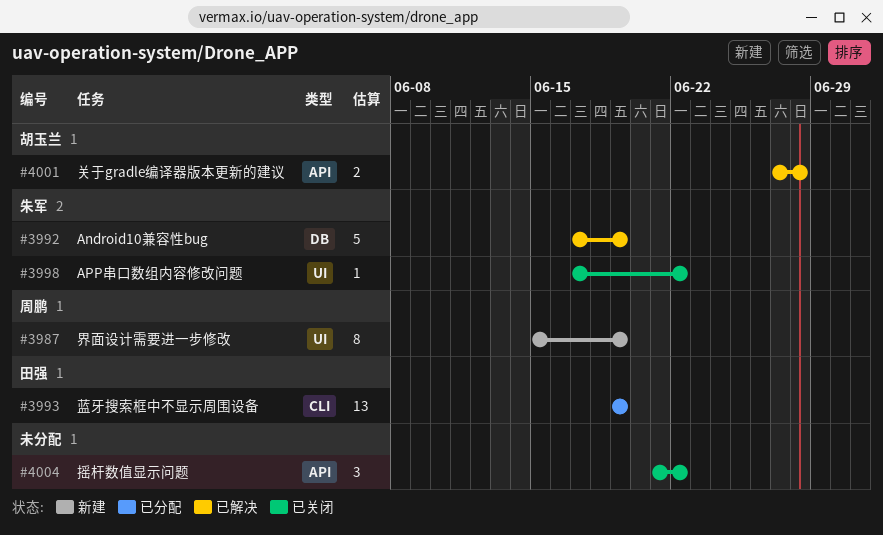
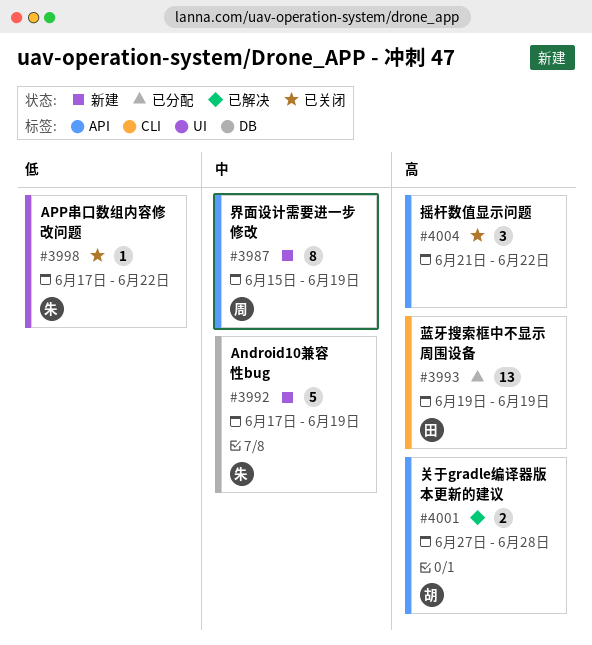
#3987, label: UI -> API
#3992, status: 已解决 -> 新建

